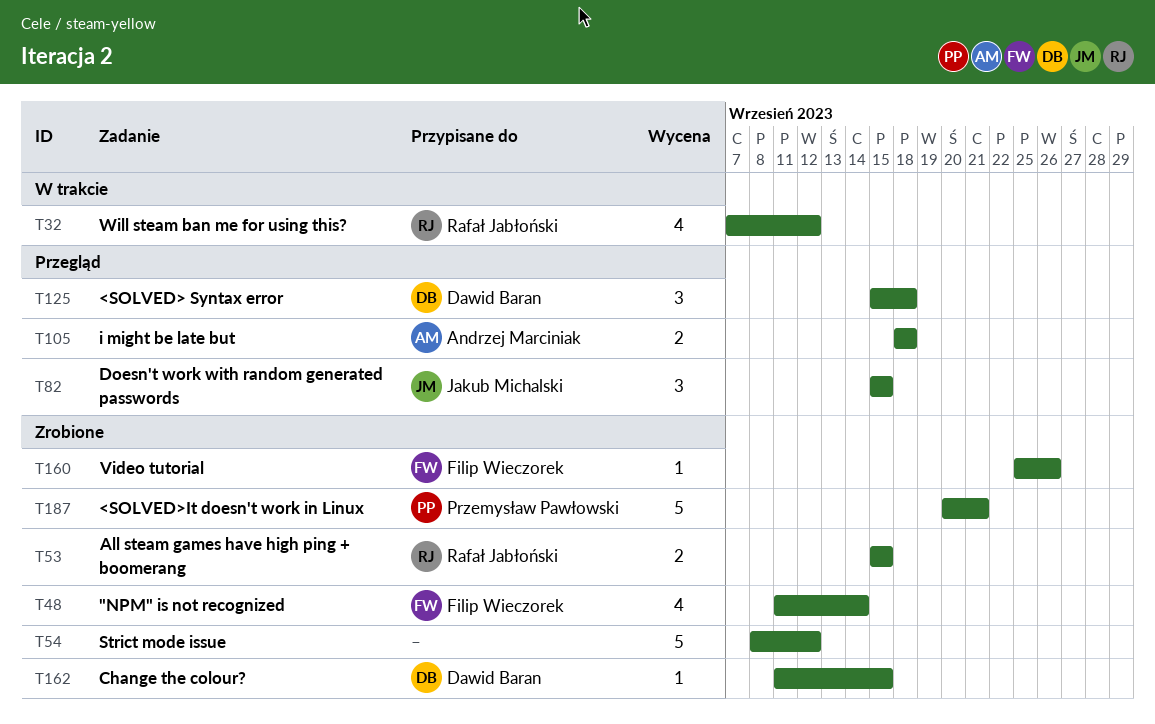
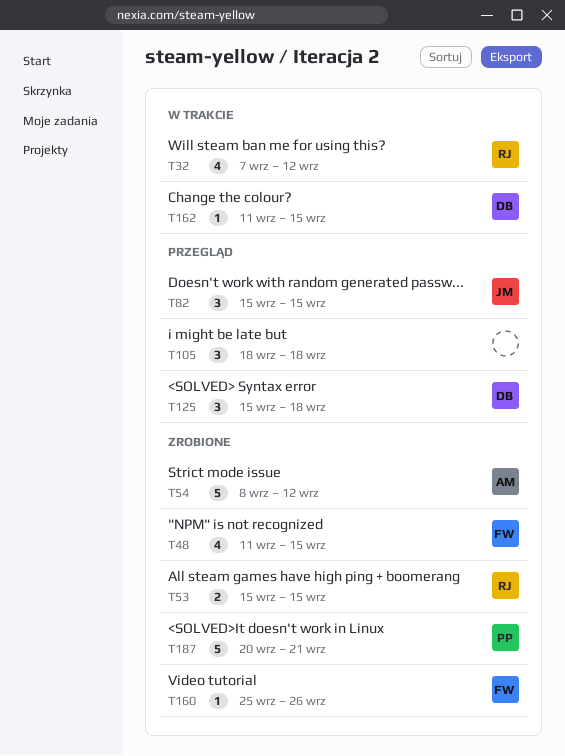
T48, due: Sep 14 -> Sep 15
T54, owner: none -> Andrzej Marciniak
T105, owner: Andrzej Marciniak -> none
T105, estimate: 2 -> 3
T162, status: Zrobione -> W trakcie

